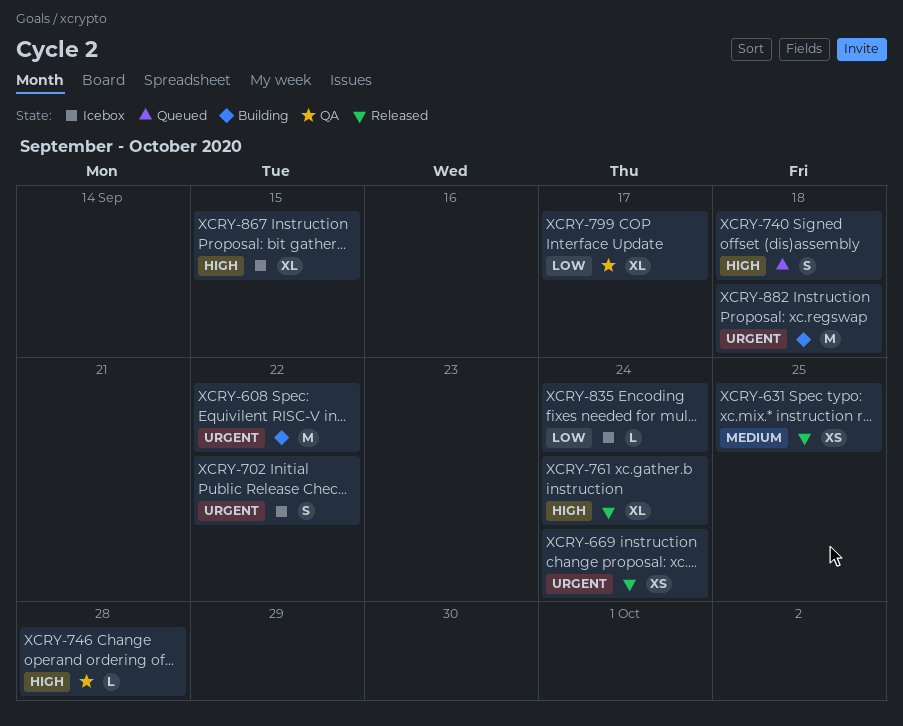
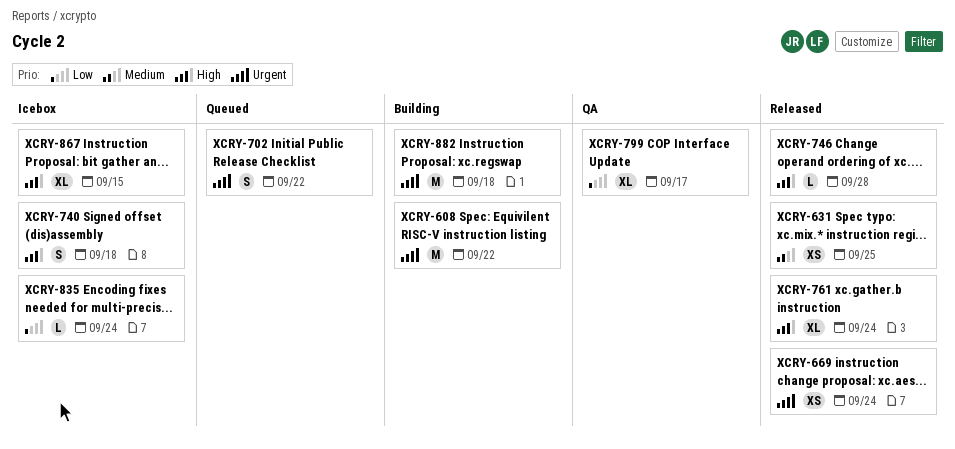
XCRY-702, status: Icebox -> Queued
XCRY-740, status: Queued -> Icebox
XCRY-746, status: QA -> Released

